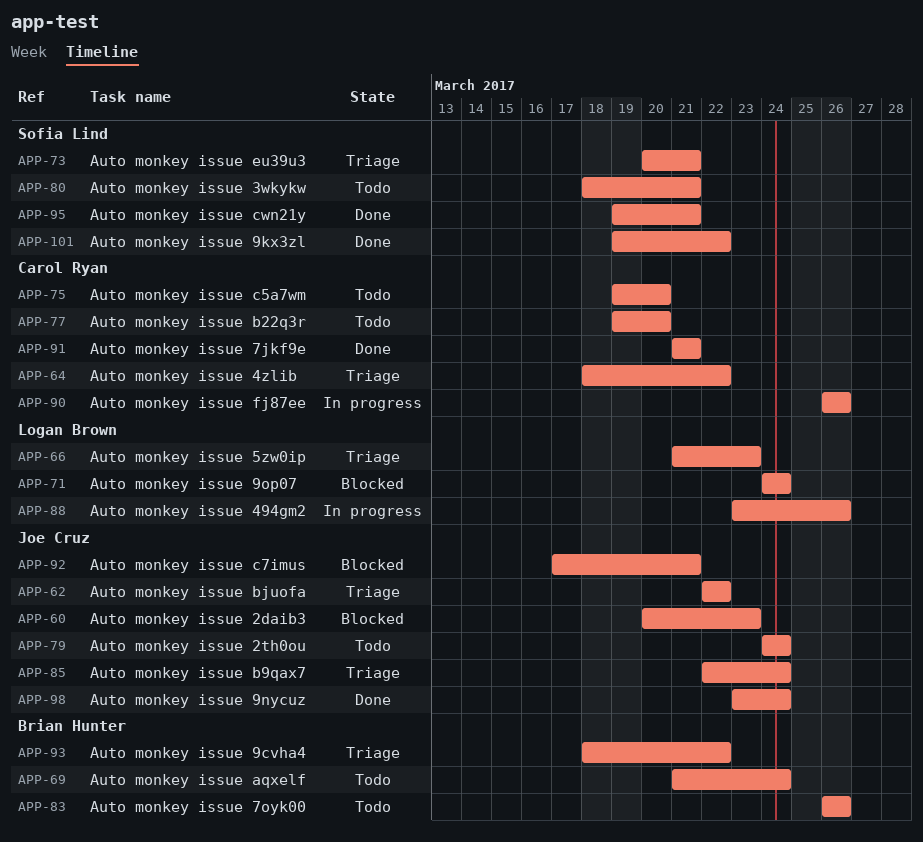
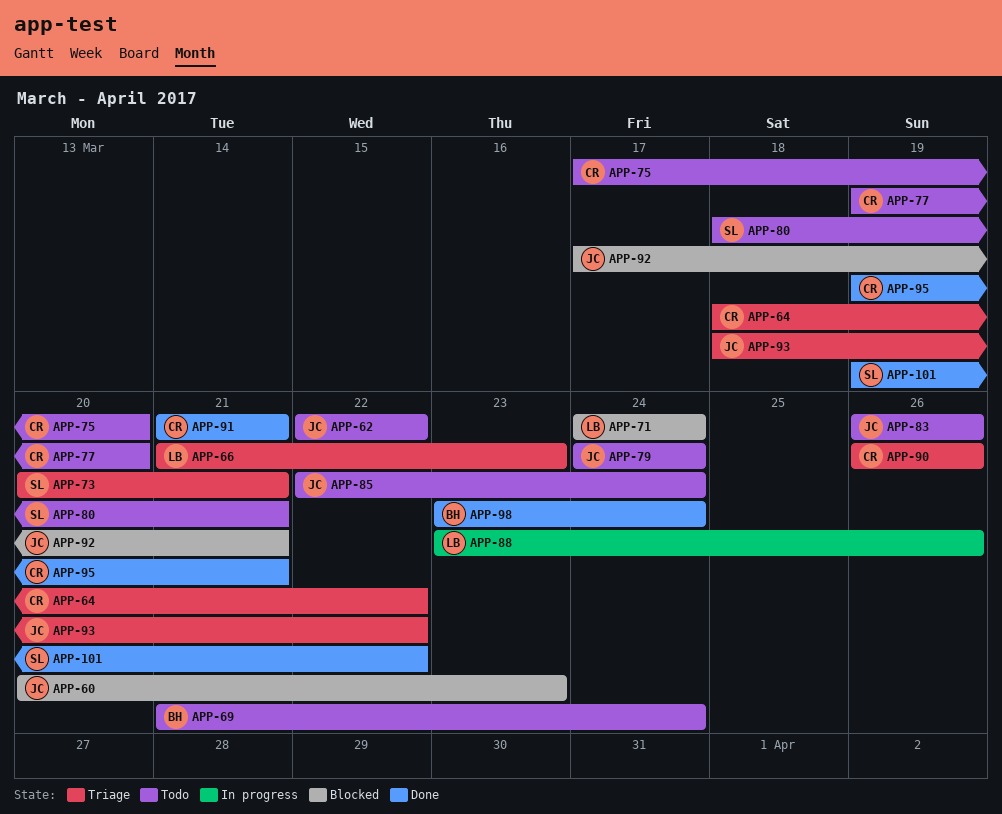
APP-62, status: Triage -> Todo
APP-75, start: Mar 19 -> Mar 17
APP-83, owner: Brian Hunter -> Joe Cruz
APP-85, status: Triage -> Todo
APP-90, status: In progress -> Triage
APP-93, owner: Brian Hunter -> Joe Cruz
APP-95, owner: Sofia Lind -> Carol Ryan
APP-98, owner: Joe Cruz -> Brian Hunter

